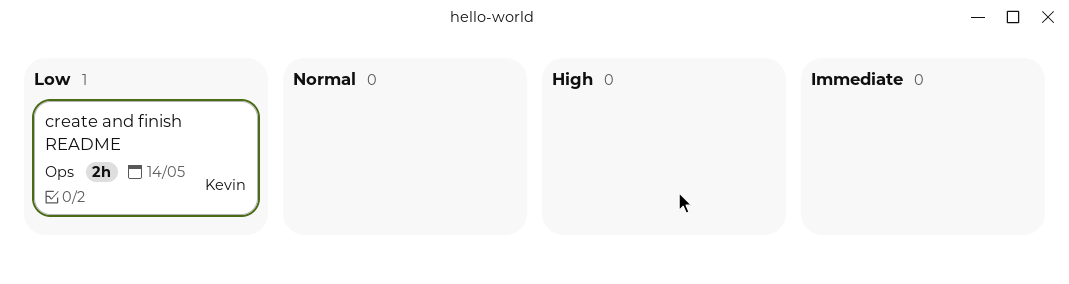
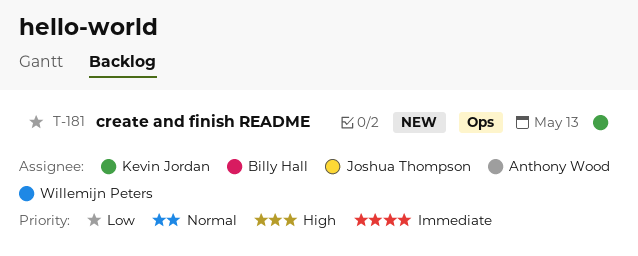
create and finish README, due: May 14 -> May 13

